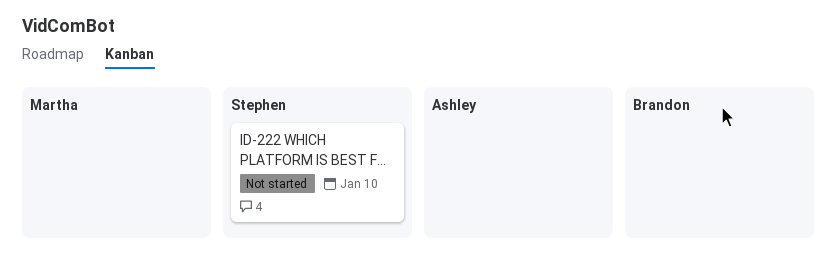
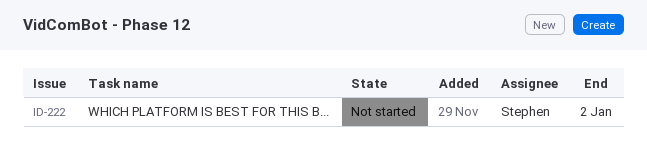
ID-222, due: Jan 10 -> Jan 2

